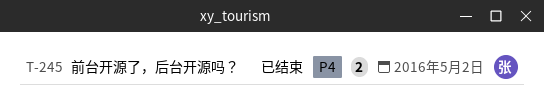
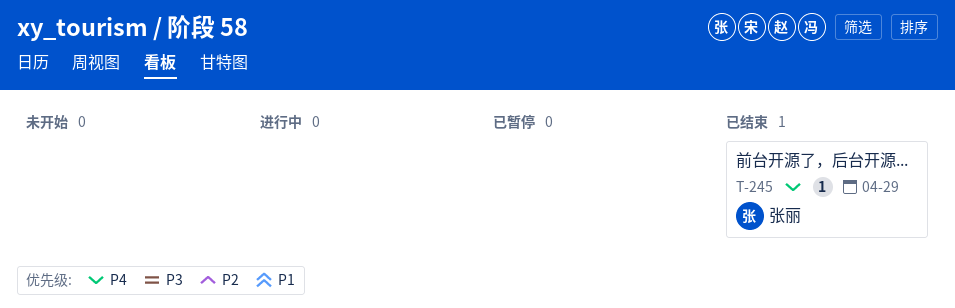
T-245, estimate: 2 -> 1
T-245, due: May 2 -> Apr 29

